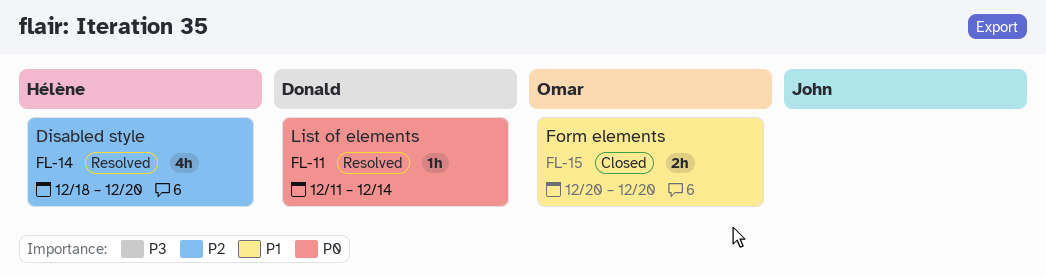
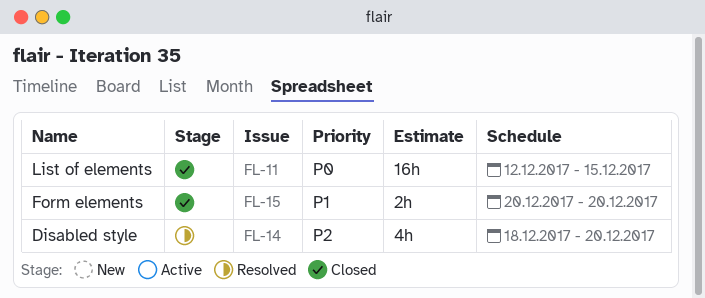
FL-11, status: Resolved -> Closed
FL-11, estimate: 1h -> 16h
FL-11, start: Dec 11 -> Dec 12
FL-11, due: Dec 14 -> Dec 15

